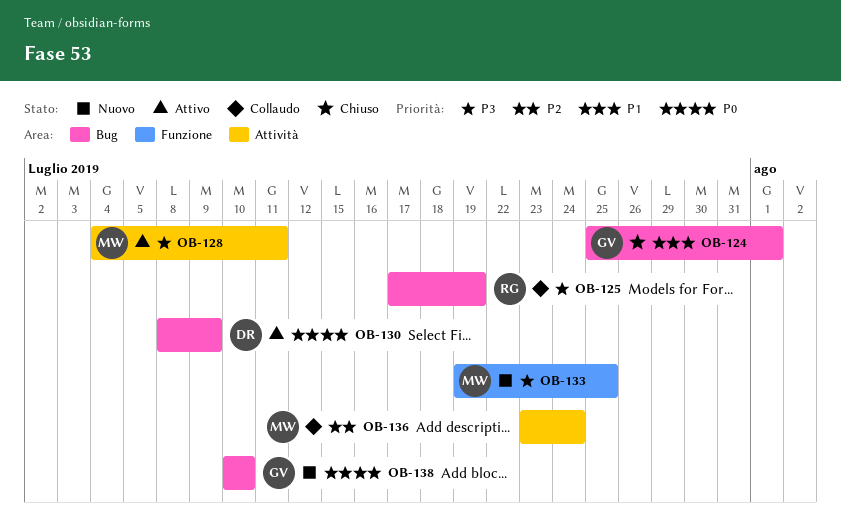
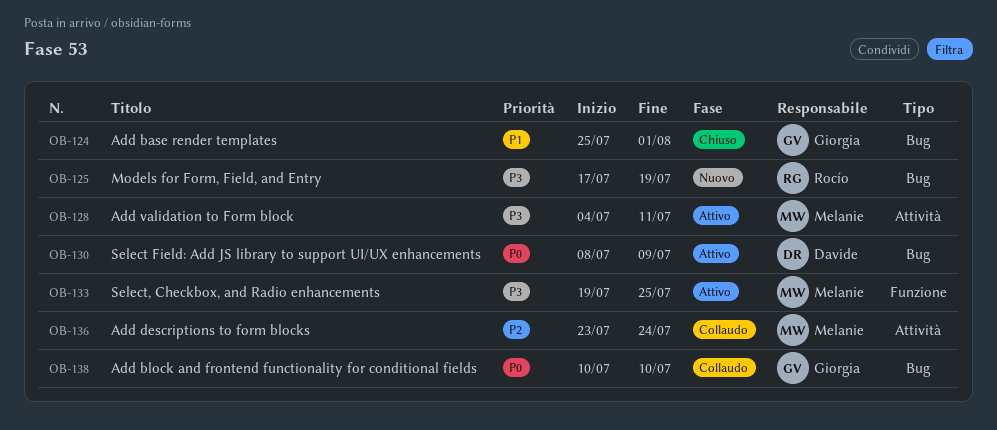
OB-125, status: Collaudo -> Nuovo
OB-133, status: Nuovo -> Attivo
OB-138, status: Nuovo -> Collaudo

